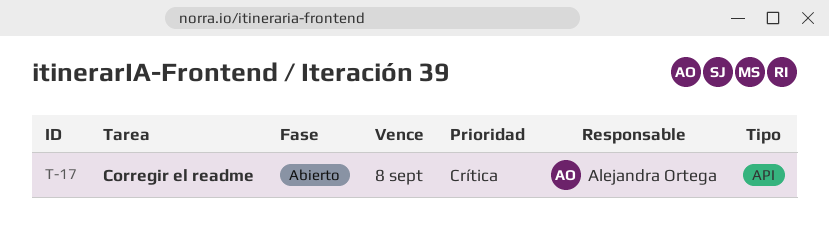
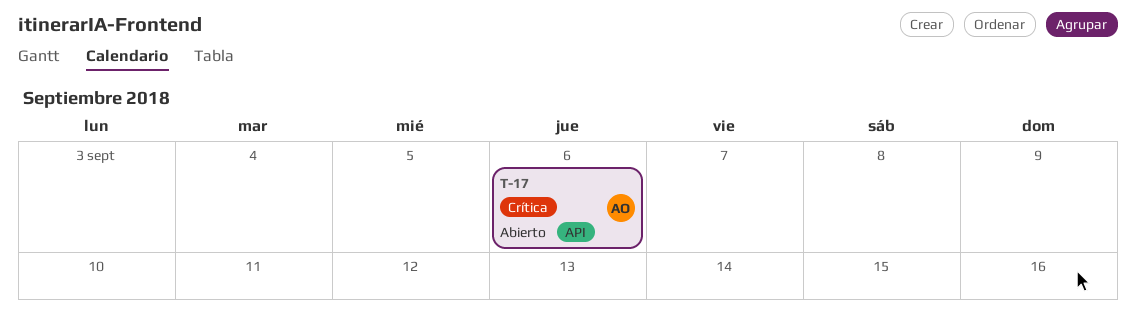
T-17, due: Sep 8 -> Sep 6

